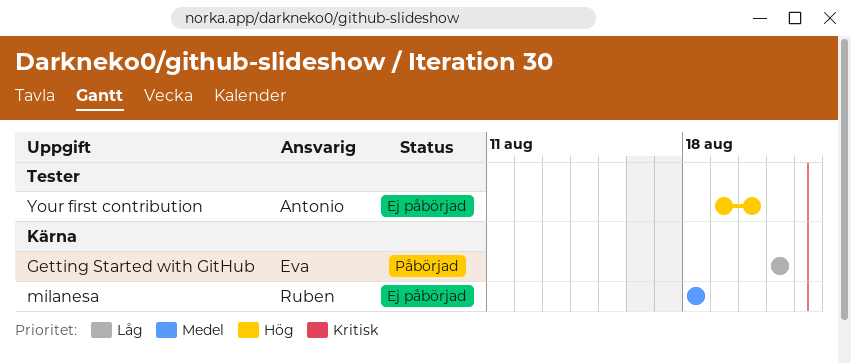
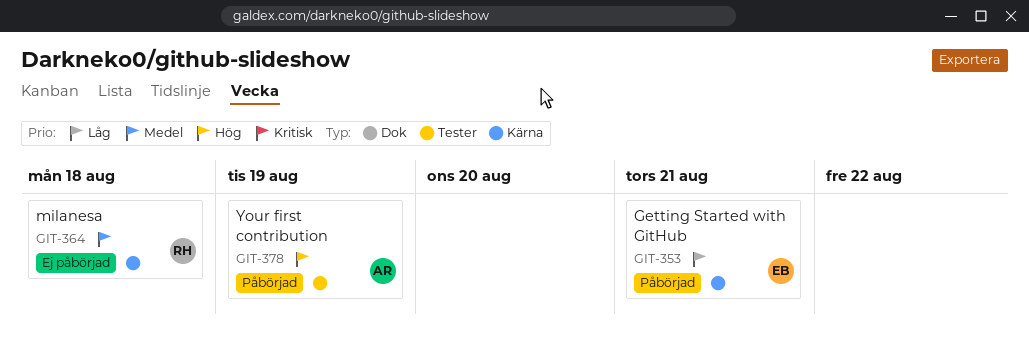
Your first contribution, status: Ej påbörjad -> Påbörjad
Your first contribution, due: Aug 20 -> Aug 19

